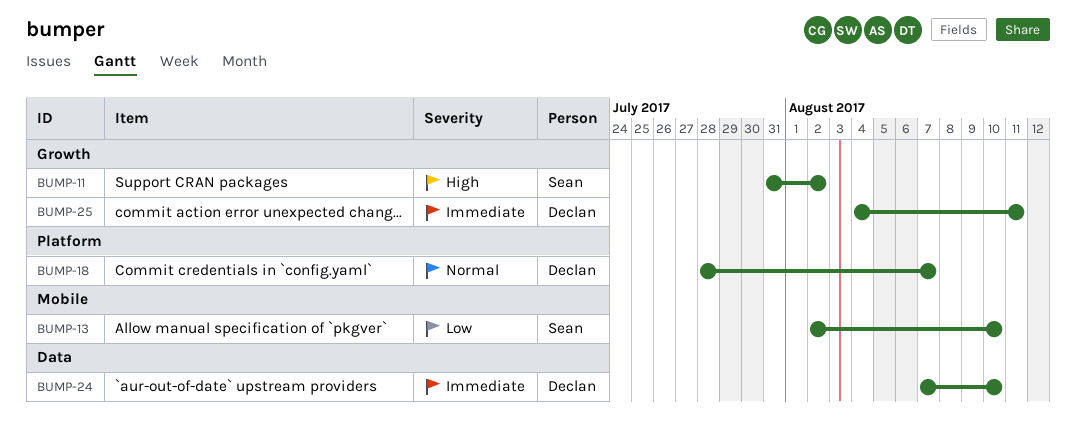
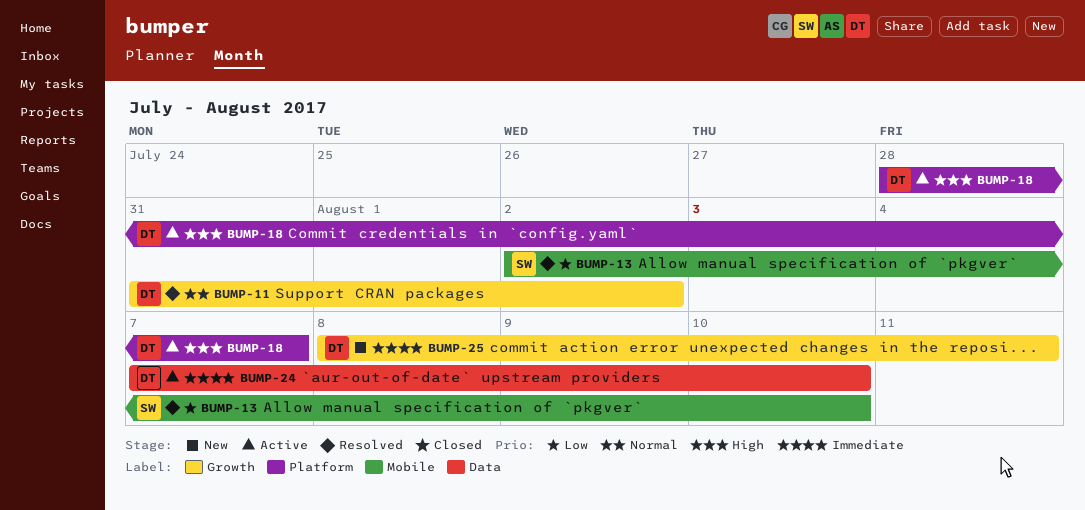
BUMP-11, owner: Sean -> Declan
BUMP-11, priority: High -> Normal
BUMP-18, priority: Normal -> High
BUMP-25, start: Aug 4 -> Aug 8

